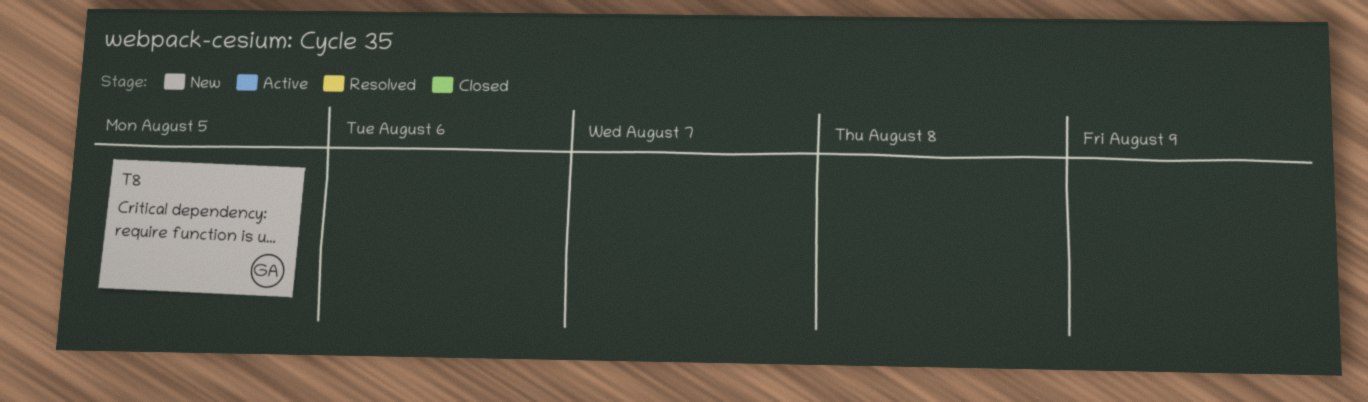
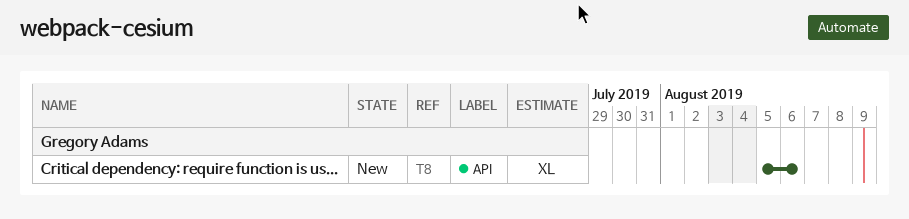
T8, due: Aug 5 -> Aug 6

